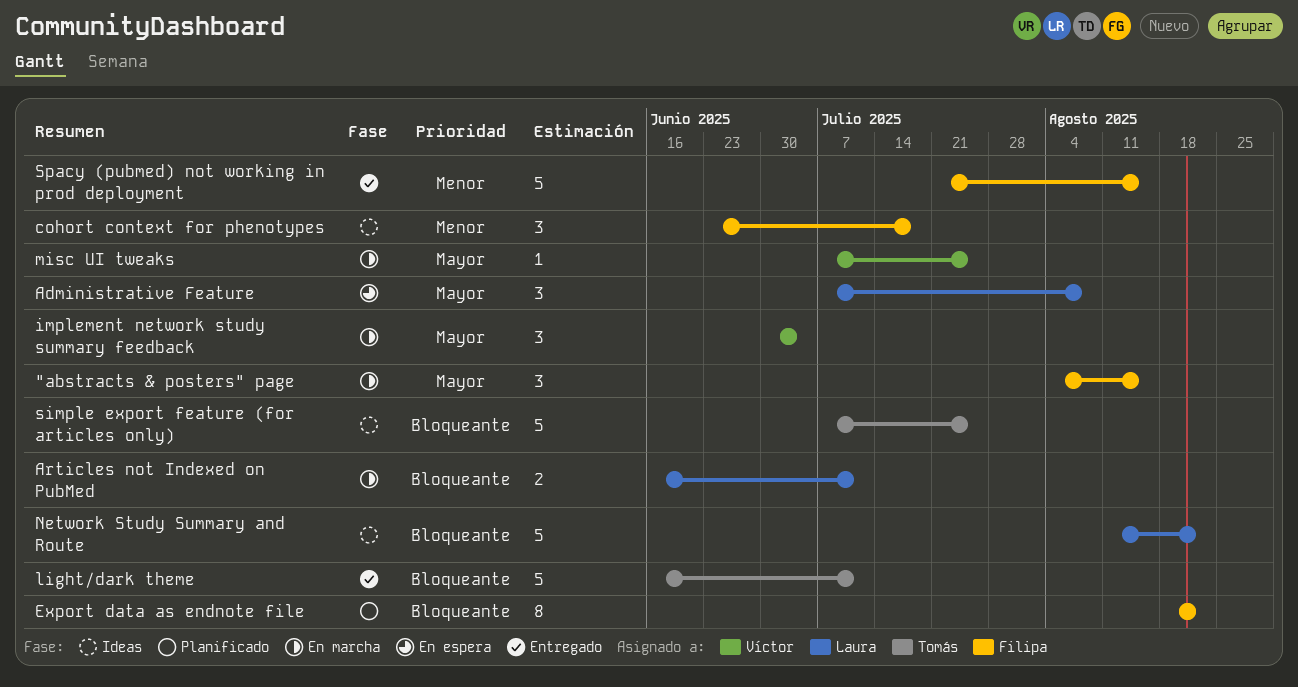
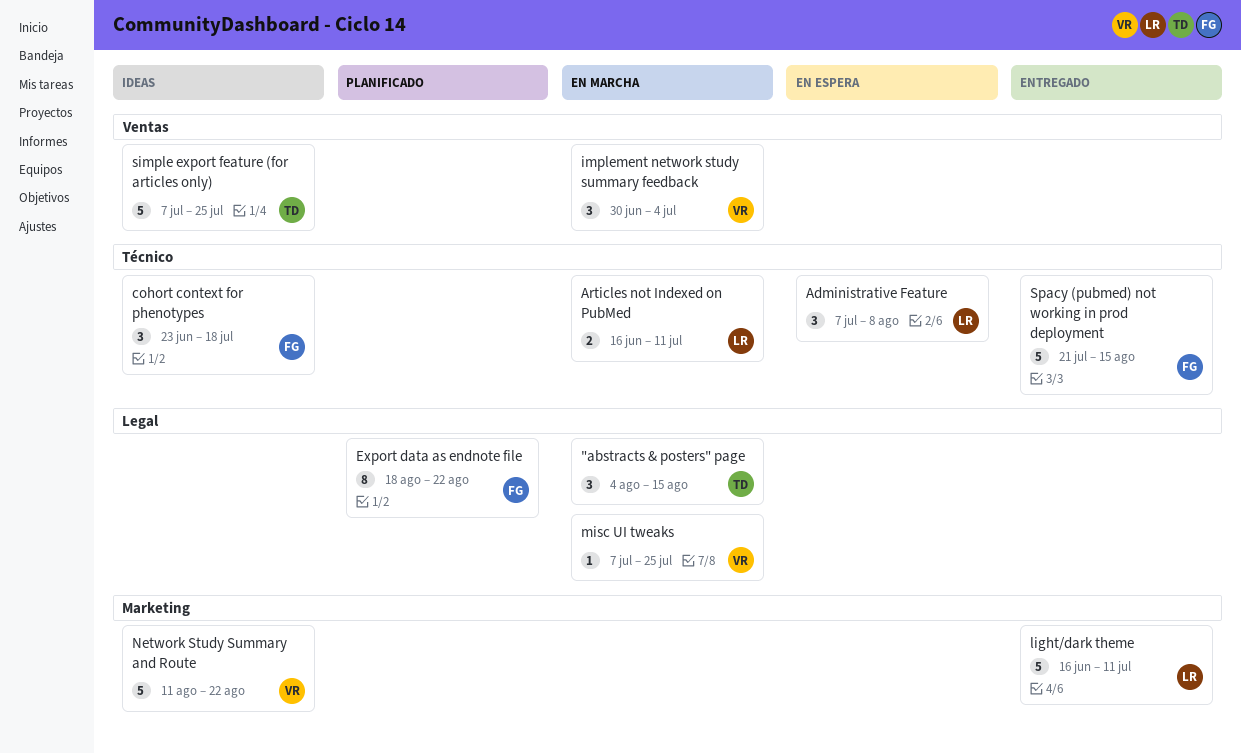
"abstracts & posters" page, owner: Filipa -> Tomás
light/dark theme, owner: Tomás -> Laura
Network Study Summary and Route, owner: Laura -> Víctor

